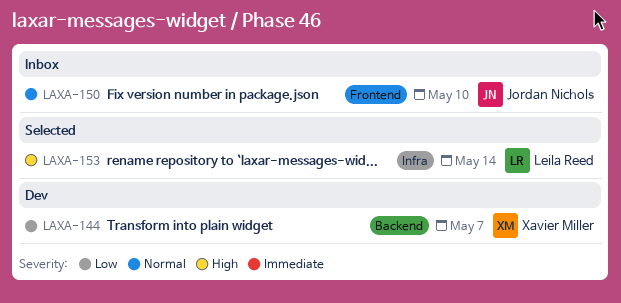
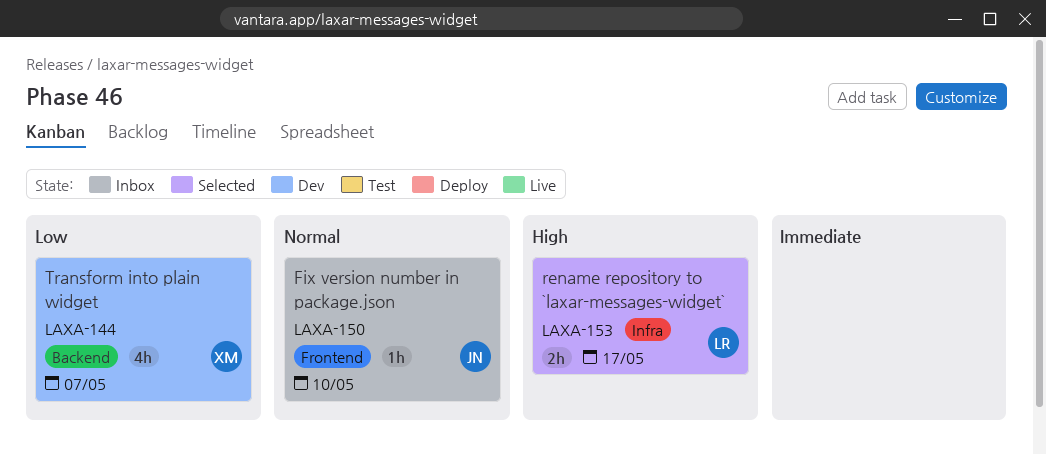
LAXA-153, due: May 14 -> May 17

